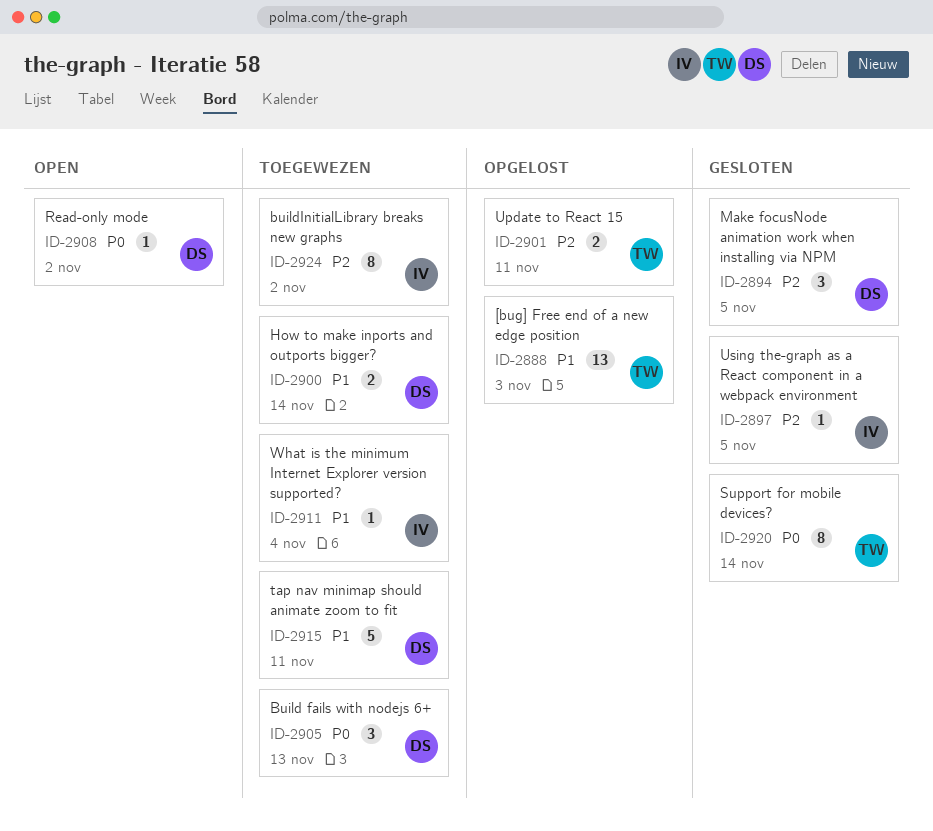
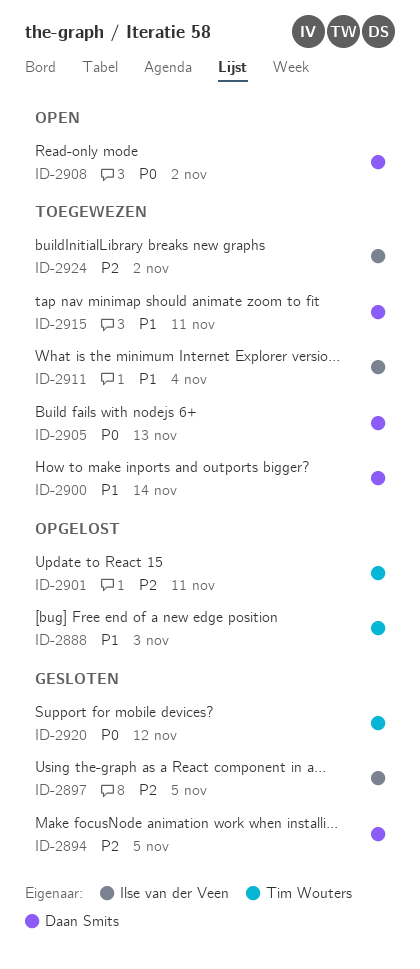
ID-2920, due: Nov 14 -> Nov 12

